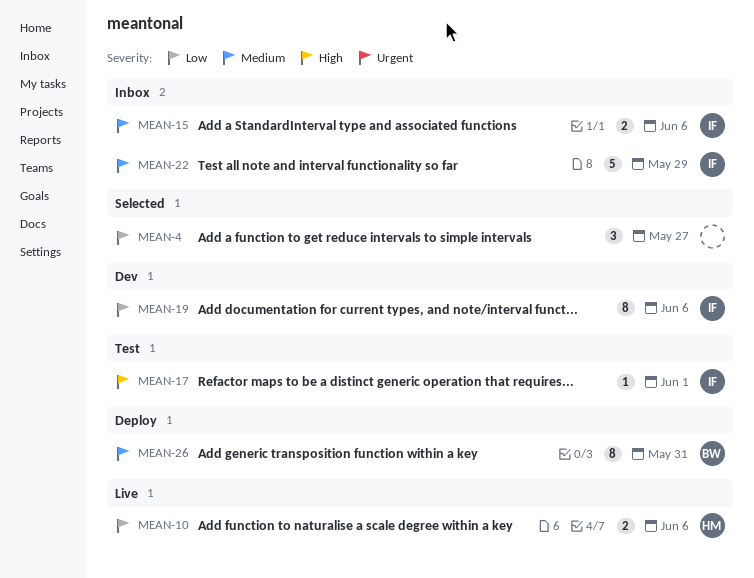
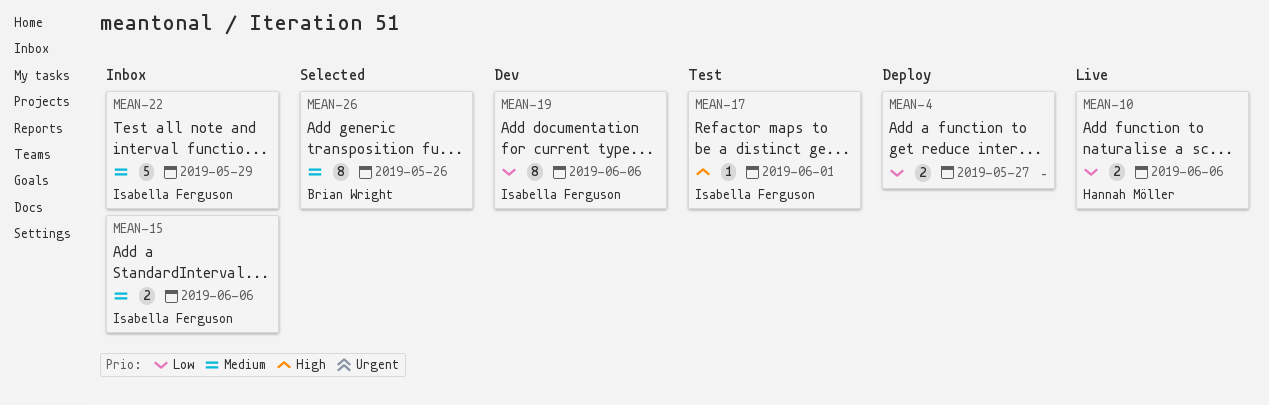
MEAN-4, status: Selected -> Deploy
MEAN-4, estimate: 3 -> 2
MEAN-26, status: Deploy -> Selected
MEAN-26, due: May 31 -> May 26

